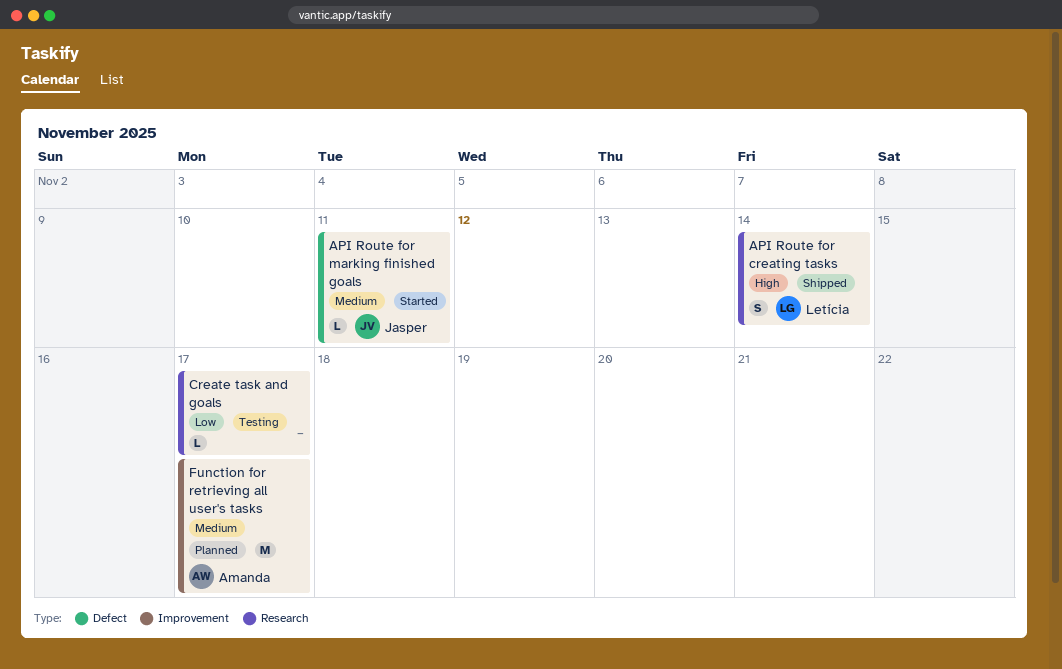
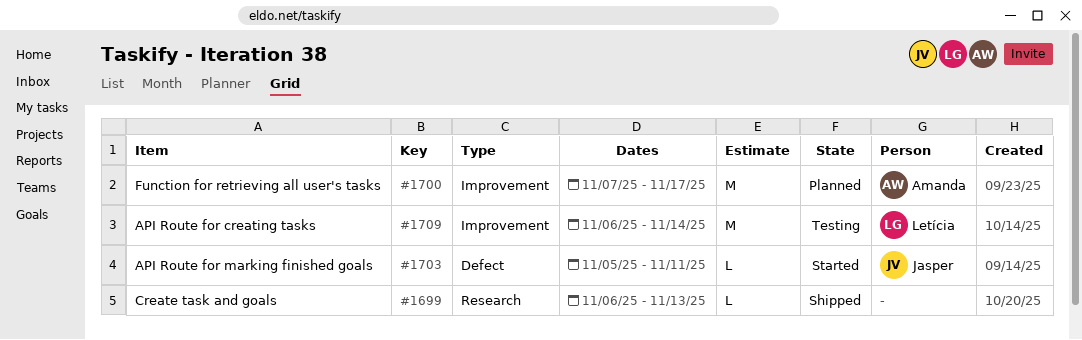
API Route for creating tasks, status: Shipped -> Testing
API Route for creating tasks, label: Research -> Improvement
API Route for creating tasks, estimate: S -> M
Create task and goals, status: Testing -> Shipped
Create task and goals, due: Nov 17 -> Nov 13

